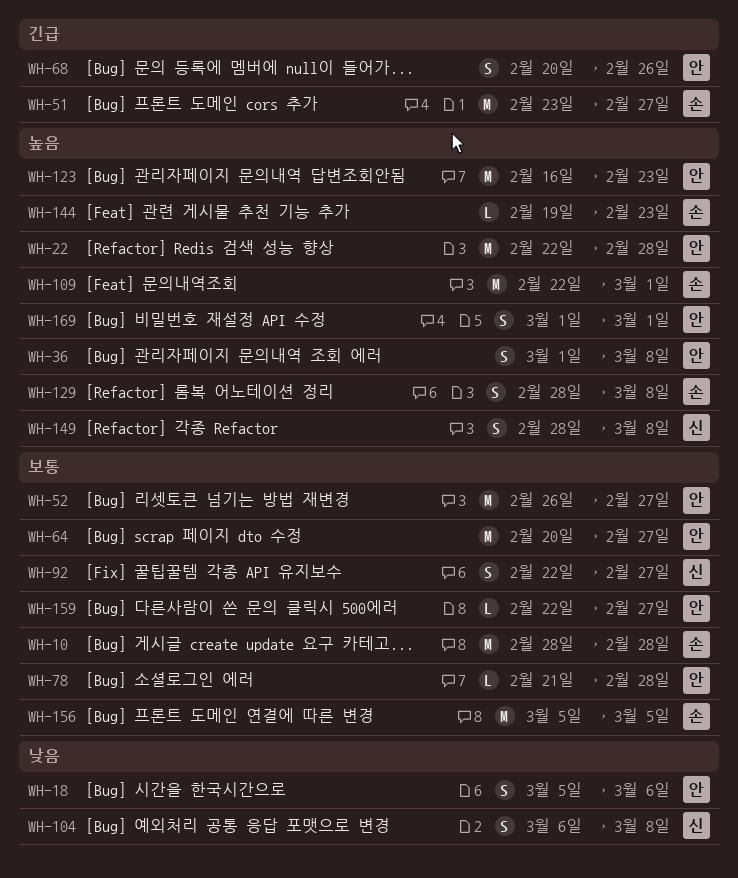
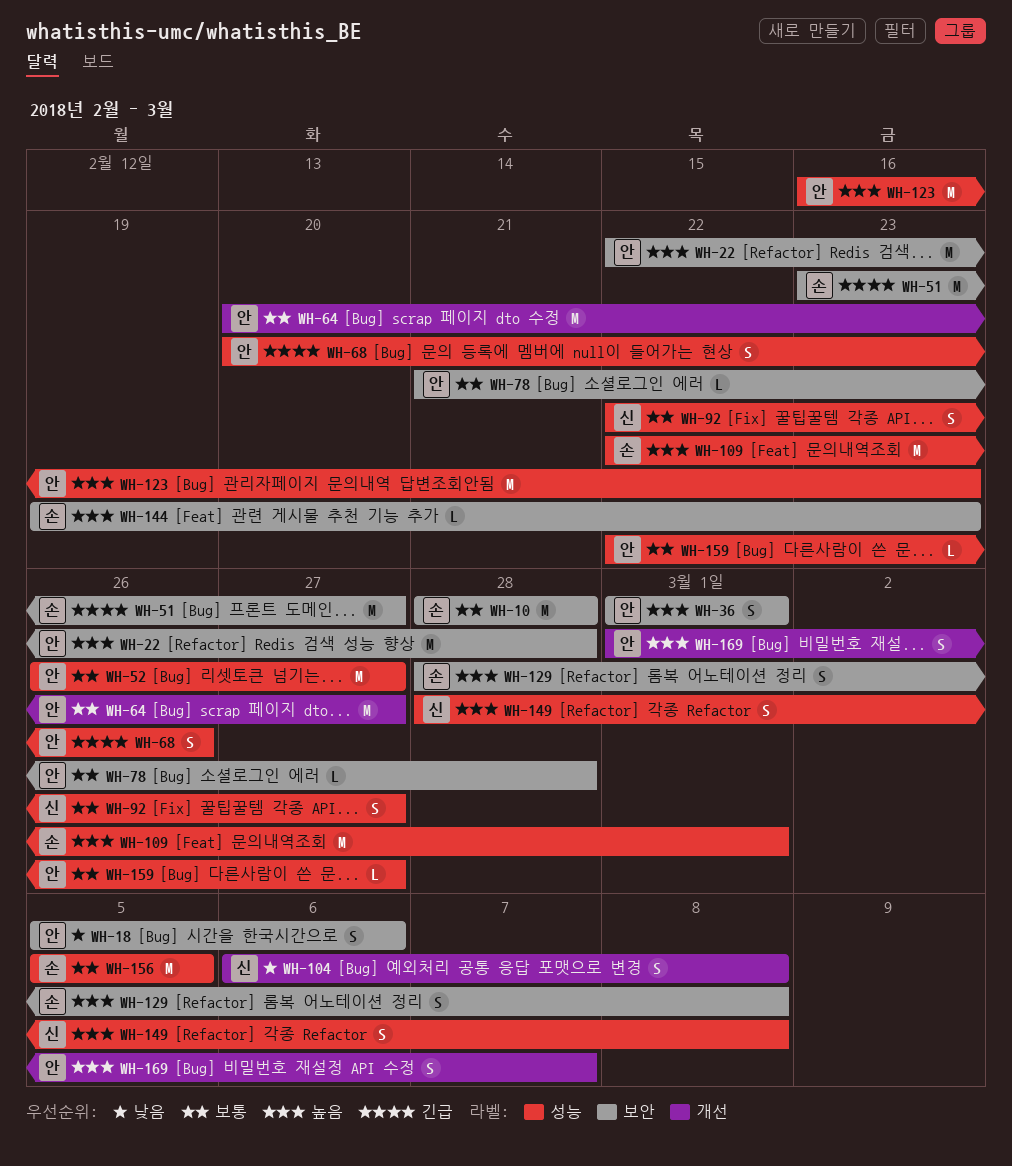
WH-36, due: Mar 8 -> Mar 1
WH-169, due: Mar 1 -> Mar 7

